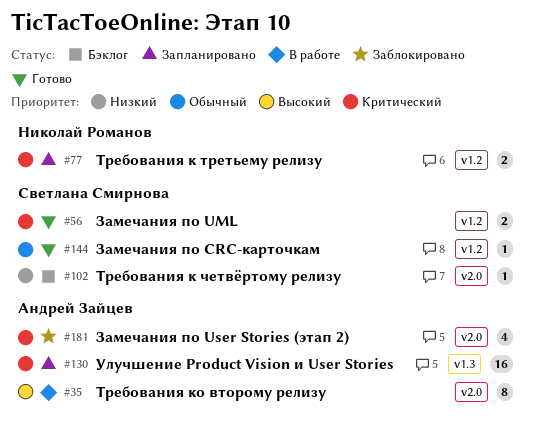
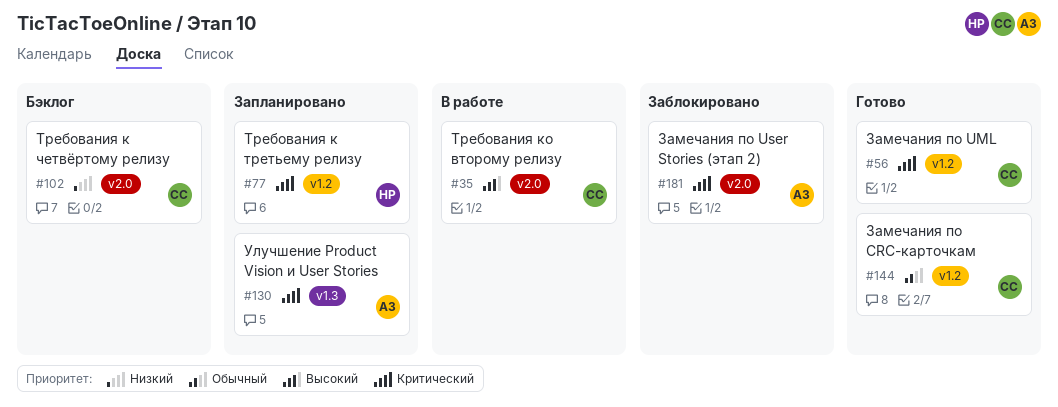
#35, owner: Андрей Зайцев -> Светлана Смирнова

